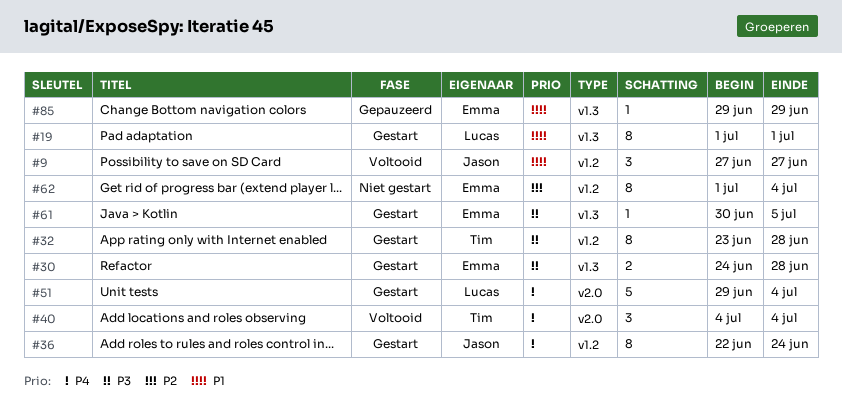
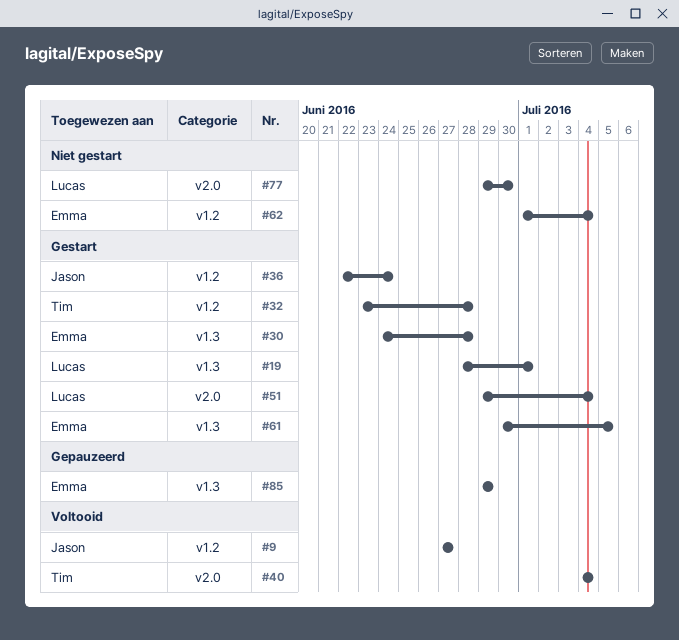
#19, start: Jul 1 -> Jun 28
#77: none -> present

